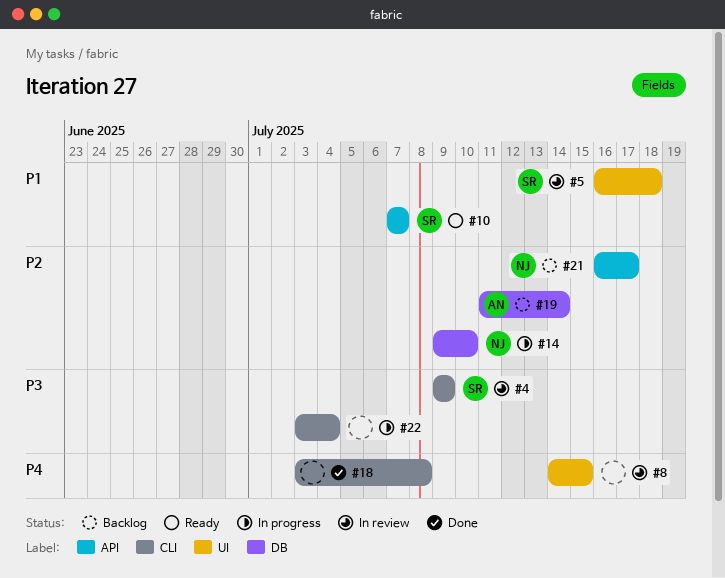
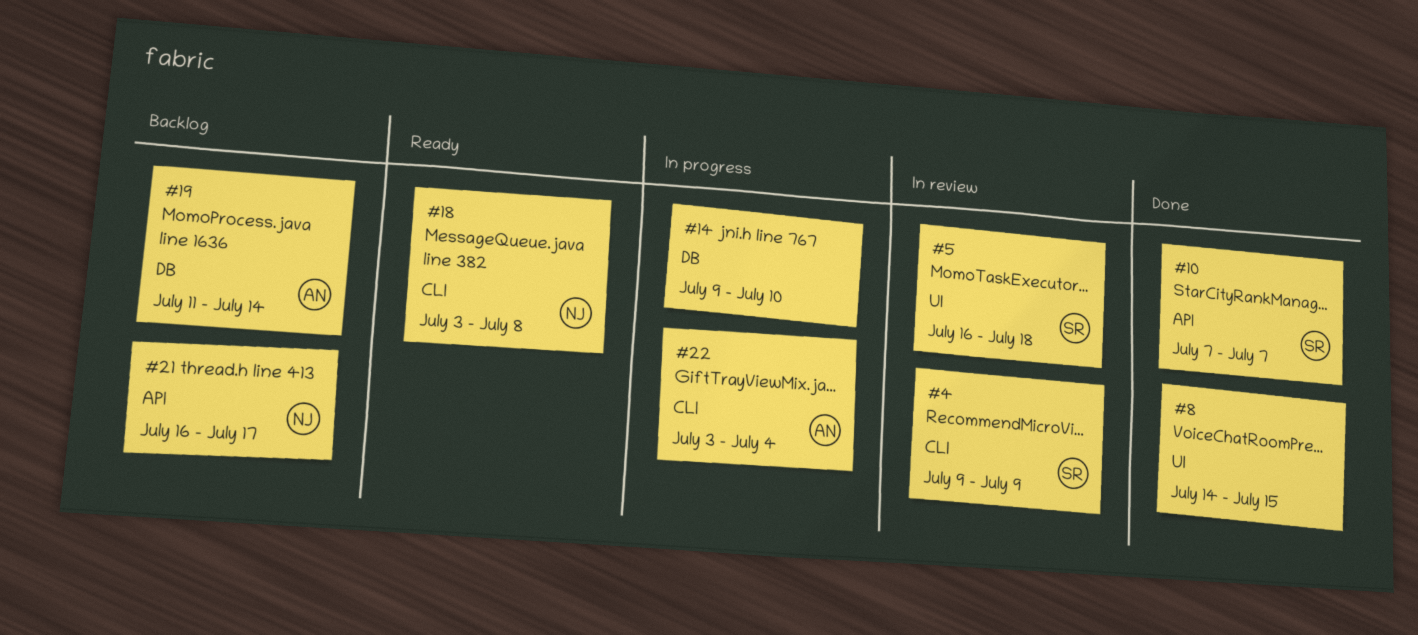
#8, status: In review -> Done
#10, status: Ready -> Done
#14, owner: NJ -> none
#18, status: Done -> Ready
#18, owner: none -> NJ
#22, owner: none -> AN

